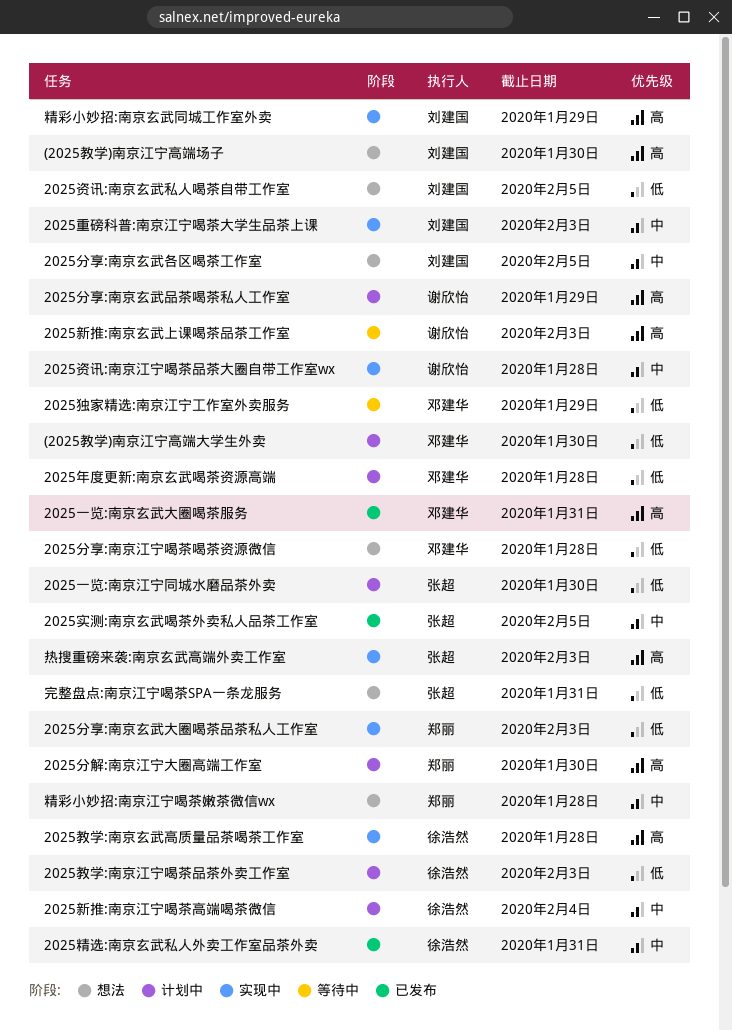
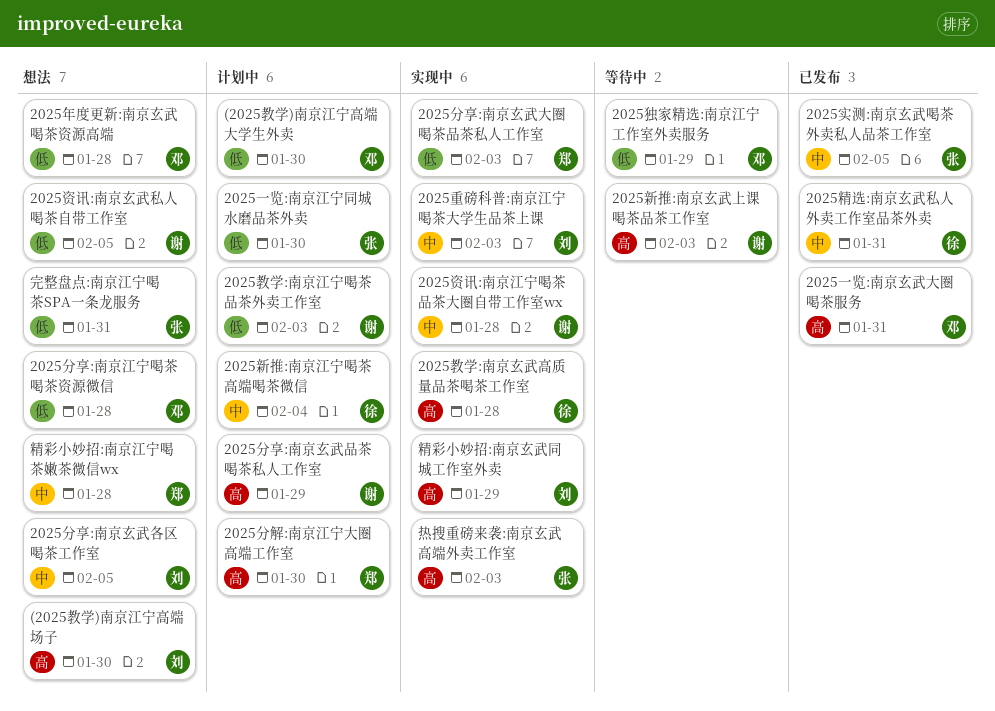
2025年度更新:南京玄武喝茶资源高端, status: 计划中 -> 想法
2025教学:南京江宁喝茶品茶外卖工作室, owner: 徐浩然 -> 谢欣怡
2025资讯:南京玄武私人喝茶自带工作室, owner: 刘建国 -> 谢欣怡

